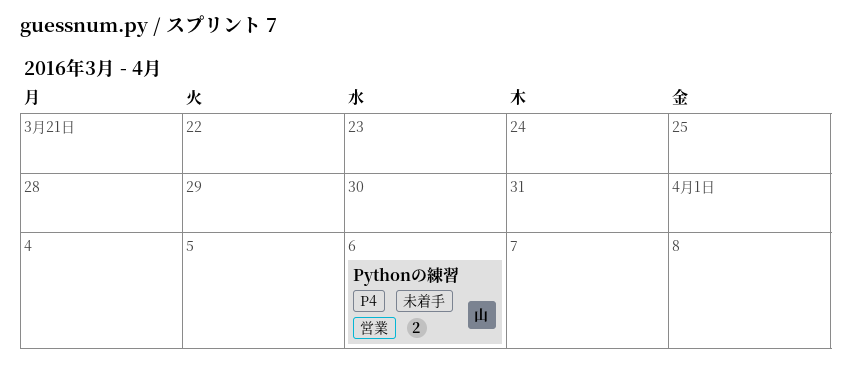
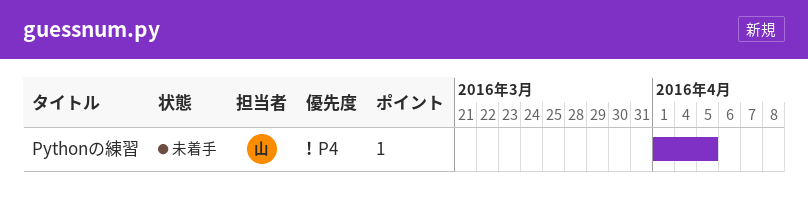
Pythonの練習, estimate: 2 -> 1
Pythonの練習, due: Apr 6 -> Apr 5

